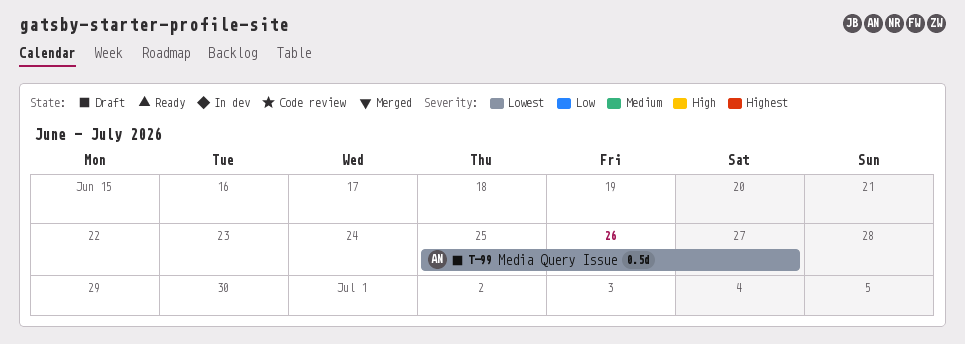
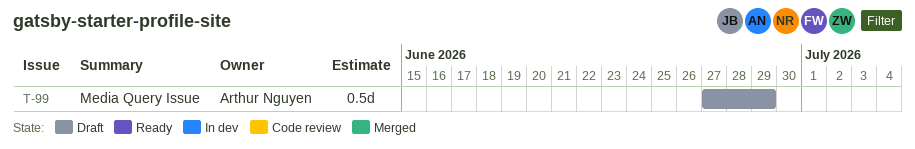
T-99, start: Jun 25 -> Jun 27
T-99, due: Jun 27 -> Jun 29

